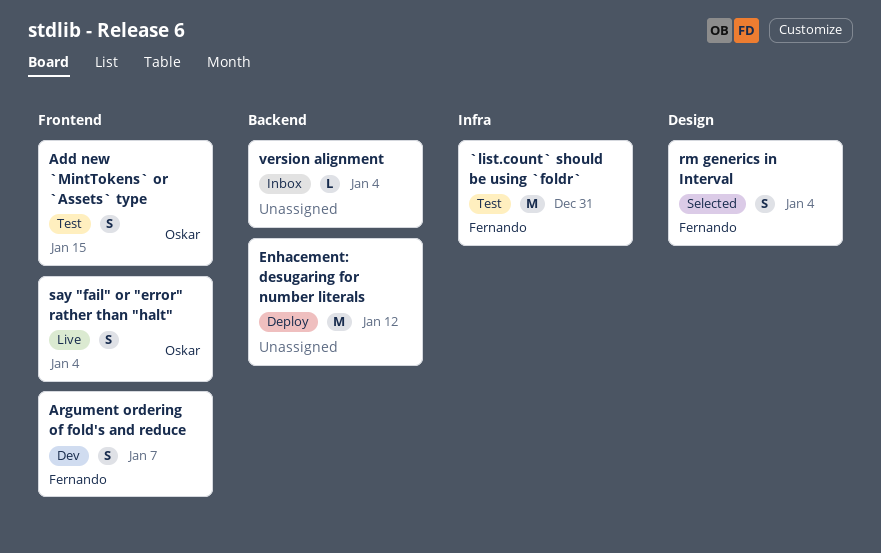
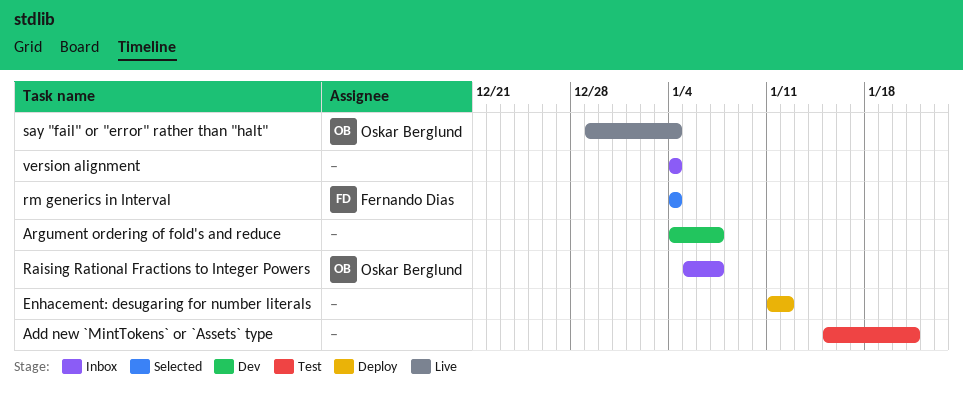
`list.count` should be using `foldr`: present -> none
Add new `MintTokens` or `Assets` type, owner: Oskar Berglund -> none
Add new `MintTokens` or `Assets` type, due: Jan 15 -> Jan 21
Argument ordering of fold's and reduce, owner: Fernando Dias -> none
Raising Rational Fractions to Integer Powers: none -> present

